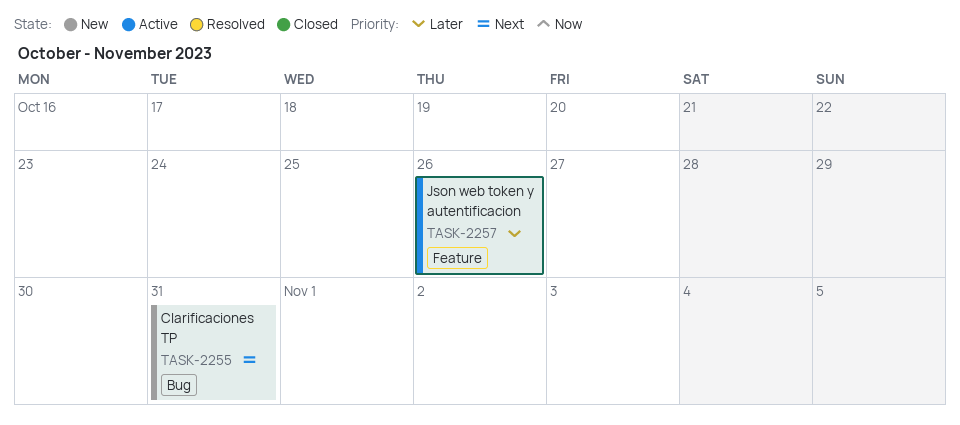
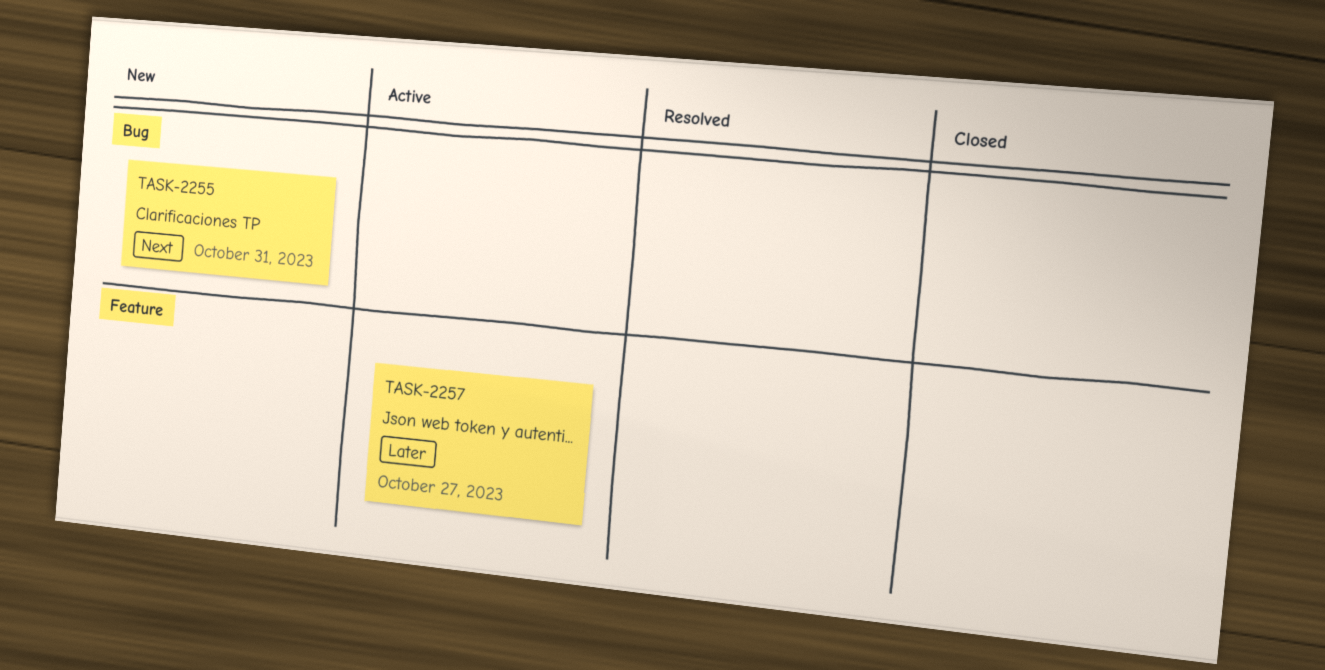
TASK-2257, due: Oct 26 -> Oct 27

